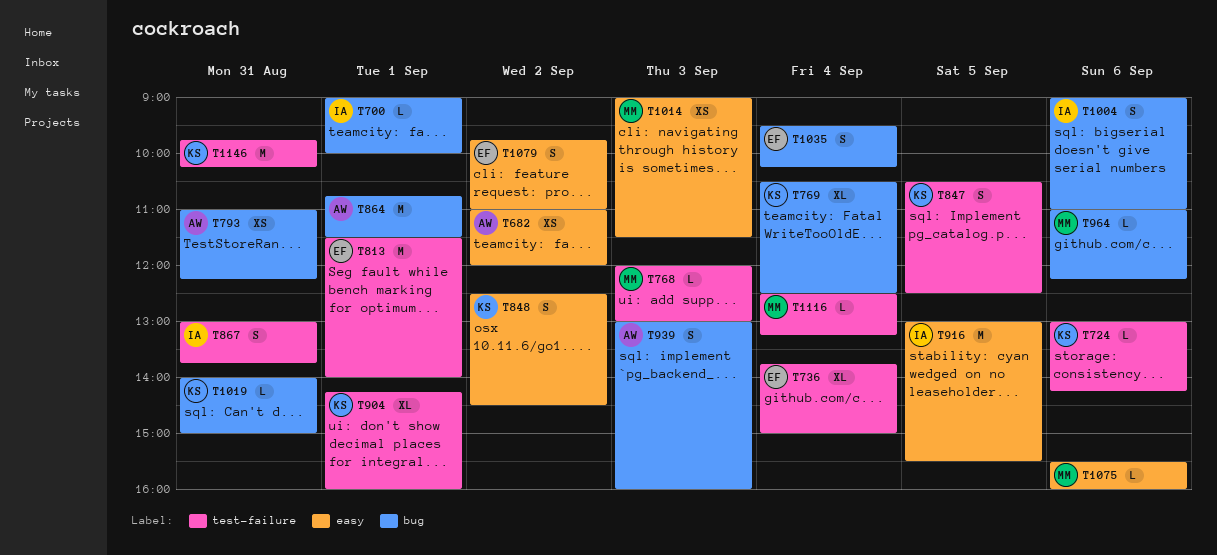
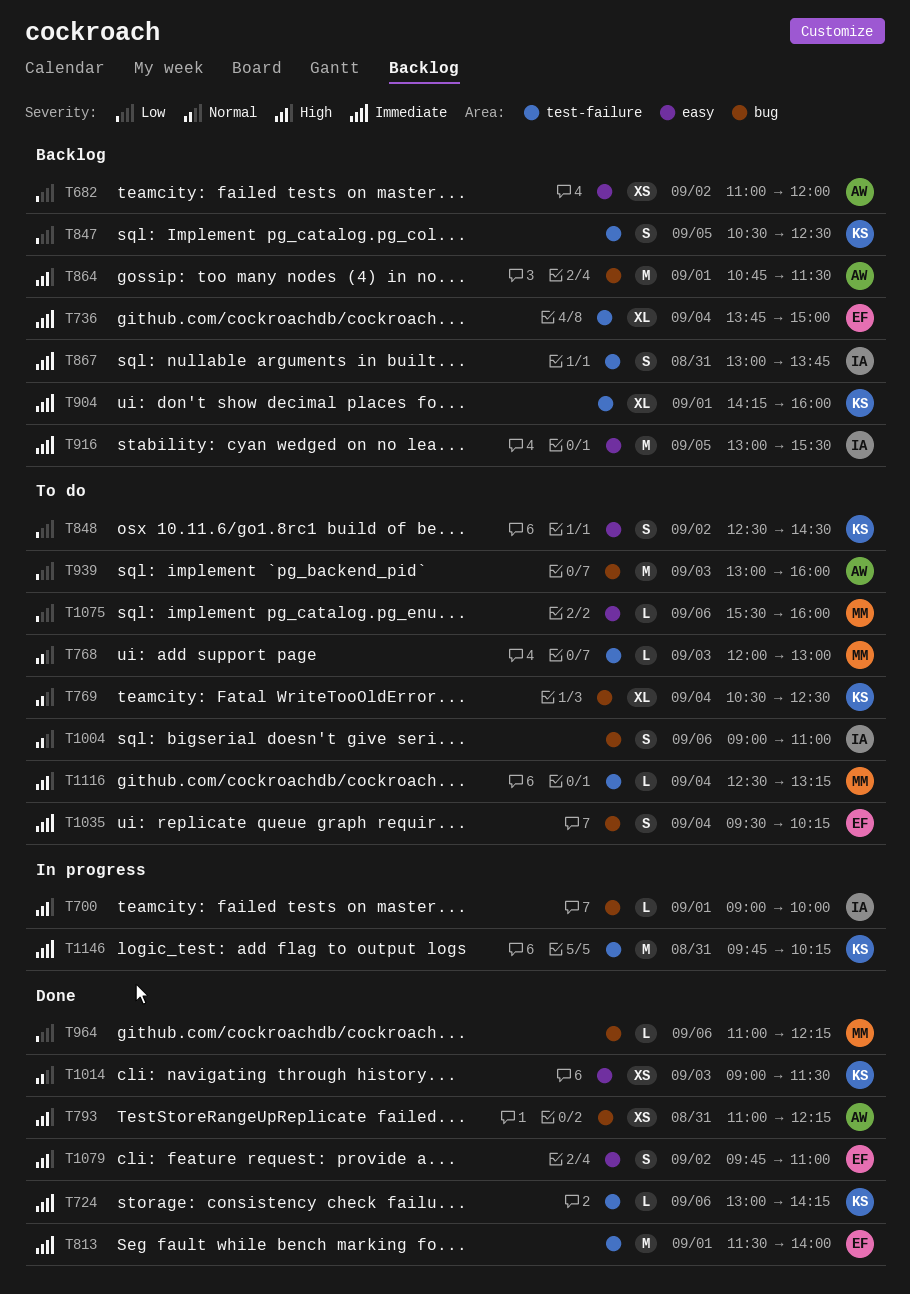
T939, estimate: S -> M
T1014, owner: MM -> KS
T1019: present -> none

